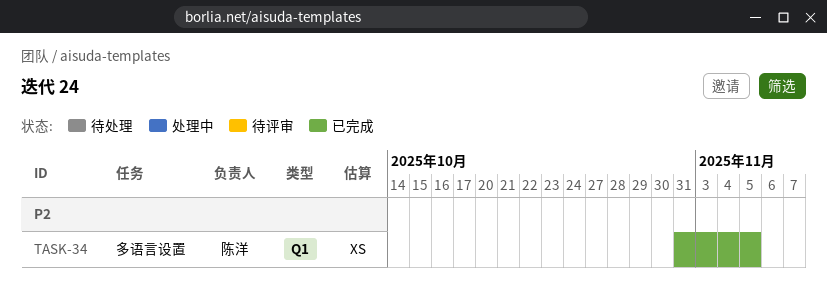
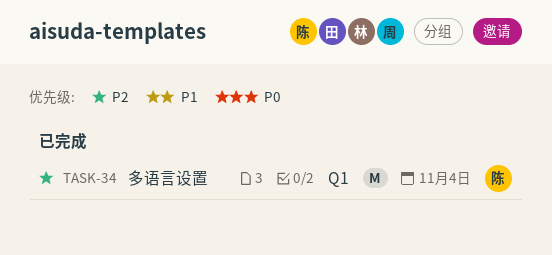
TASK-34, estimate: XS -> M
TASK-34, due: Nov 5 -> Nov 4

